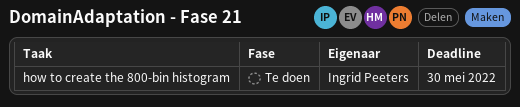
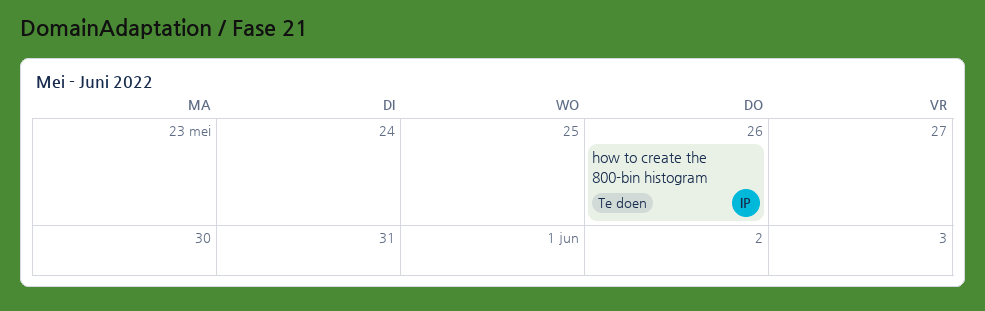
how to create the 800-bin histogram, due: May 30 -> May 26

